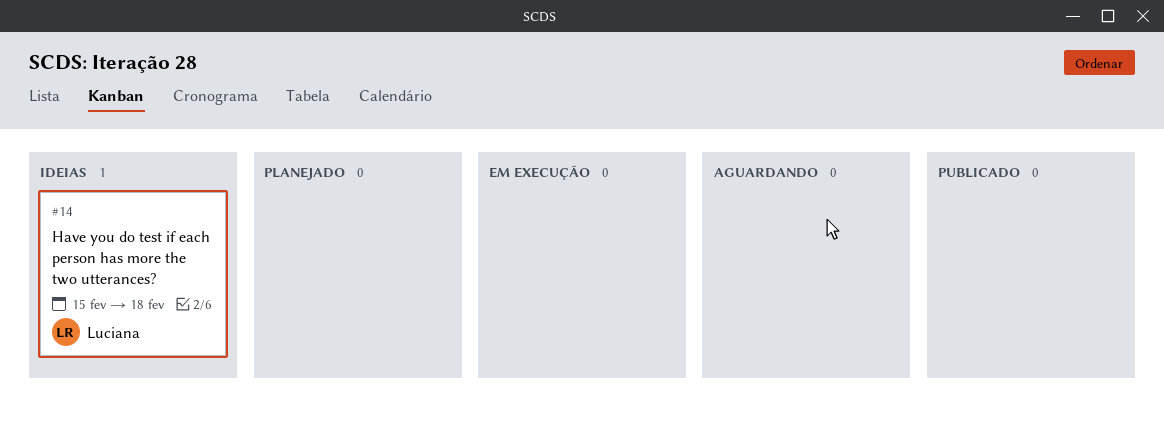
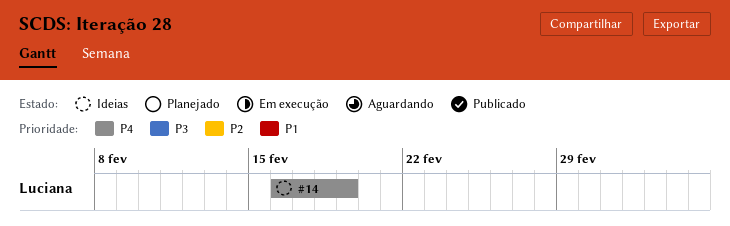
#14, start: Feb 15 -> Feb 16
#14, due: Feb 18 -> Feb 19

